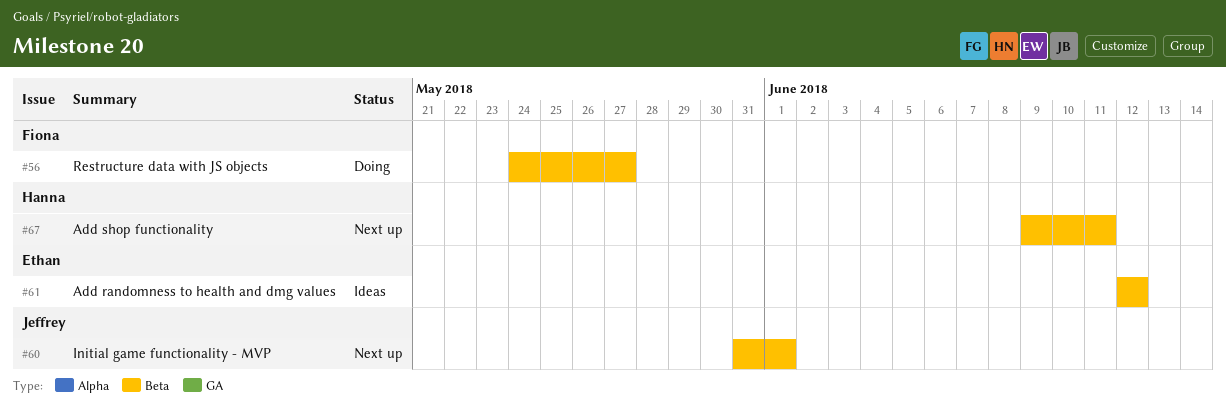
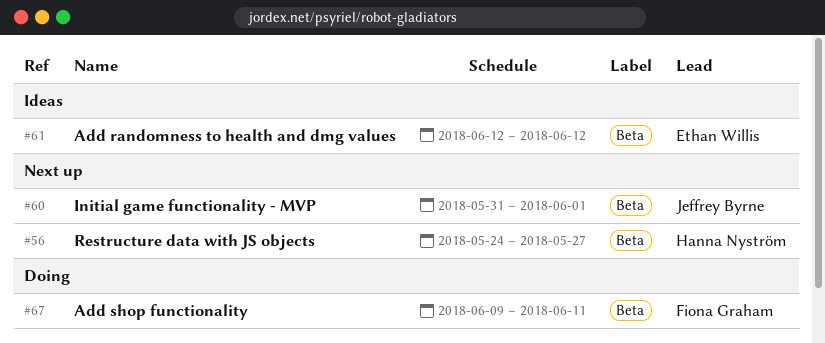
#56, status: Doing -> Next up
#56, owner: Fiona Graham -> Hanna Nyström
#67, status: Next up -> Doing
#67, owner: Hanna Nyström -> Fiona Graham

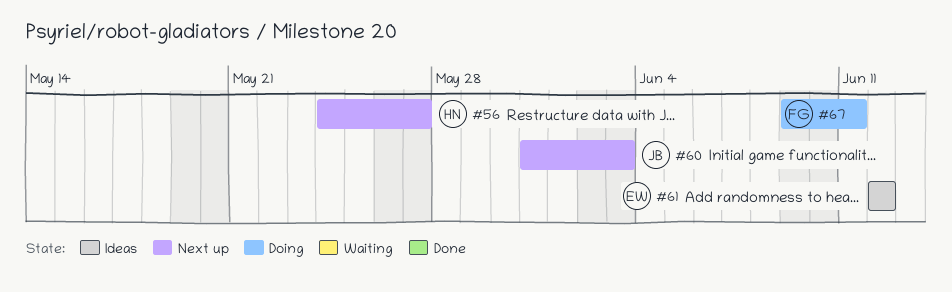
#60, due: Jun 1 -> Jun 3

